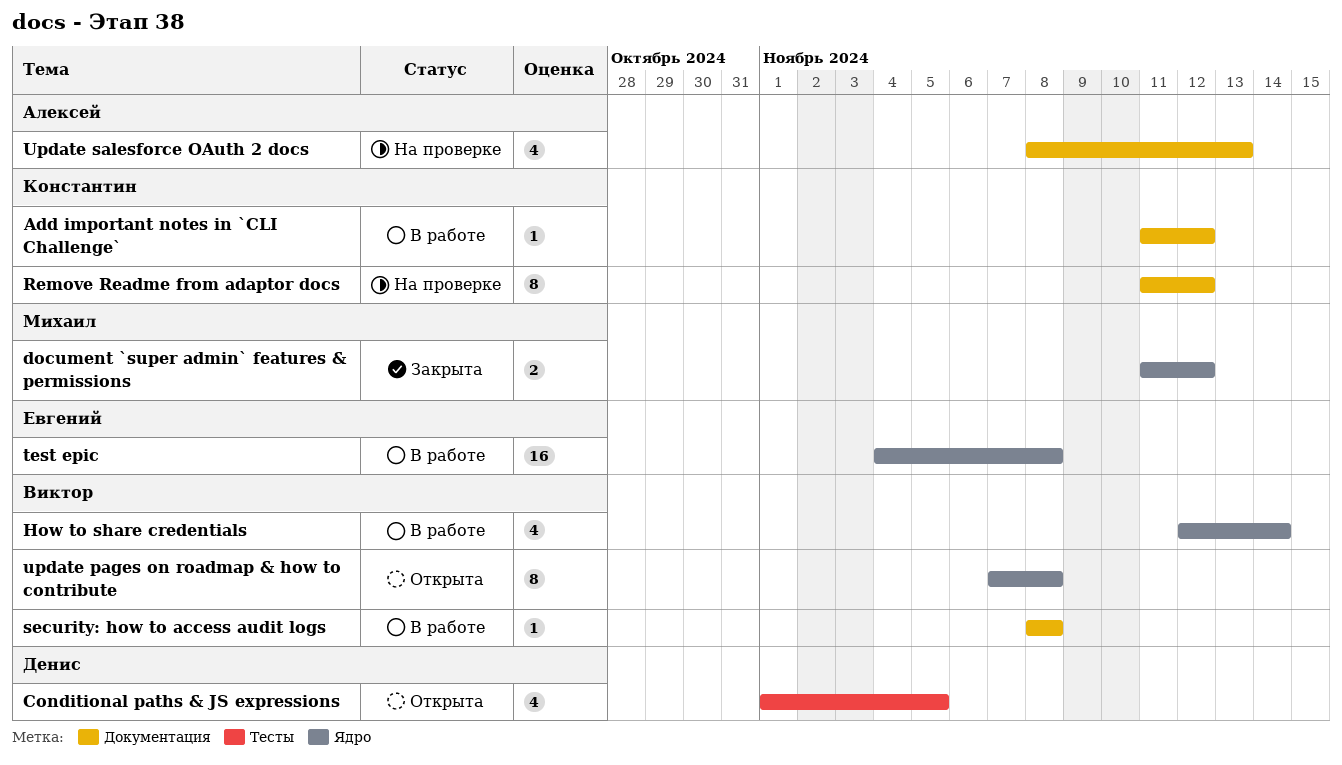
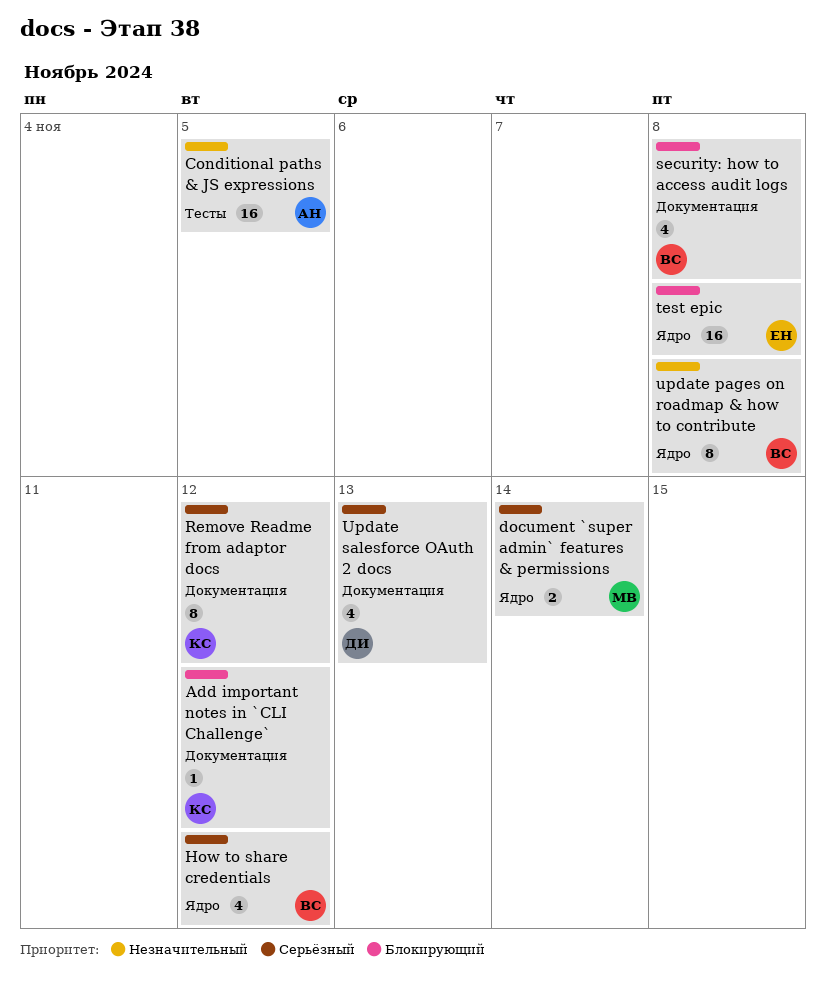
Conditional paths & JS expressions, owner: Денис -> Алексей
Conditional paths & JS expressions, estimate: 4 -> 16
document `super admin` features & permissions, due: Nov 12 -> Nov 14
How to share credentials, due: Nov 14 -> Nov 12
security: how to access audit logs, estimate: 1 -> 4
Update salesforce OAuth 2 docs, owner: Алексей -> Денис

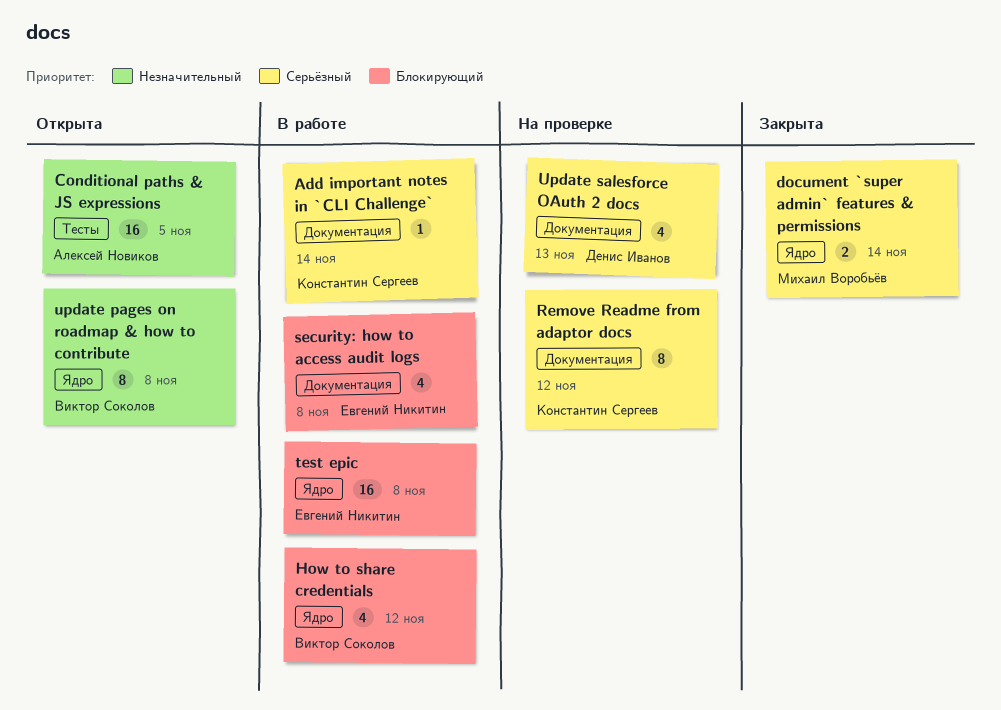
Add important notes in `CLI Challenge`, priority: Блокирующий -> Серьёзный
Add important notes in `CLI Challenge`, due: Nov 12 -> Nov 14
How to share credentials, priority: Серьёзный -> Блокирующий
security: how to access audit logs, owner: Виктор Соколов -> Евгений Никитин

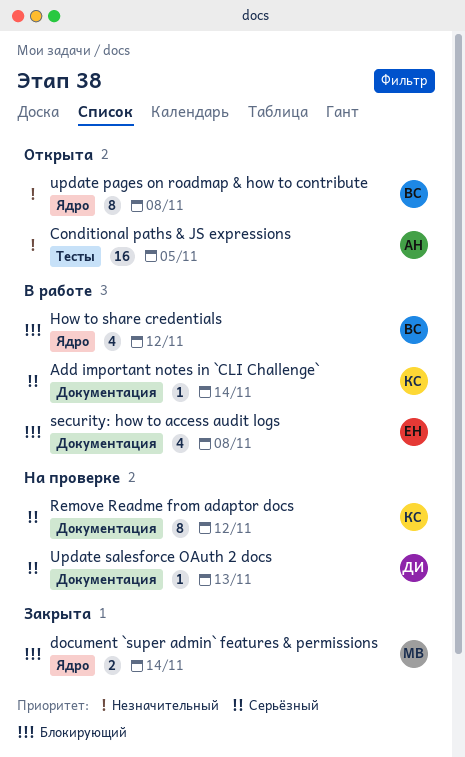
document `super admin` features & permissions, priority: Серьёзный -> Блокирующий
test epic: present -> none
Update salesforce OAuth 2 docs, estimate: 4 -> 1

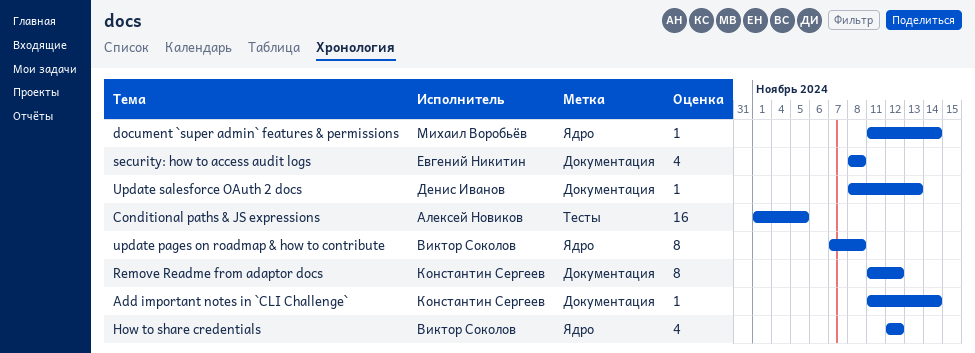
document `super admin` features & permissions, estimate: 2 -> 1

